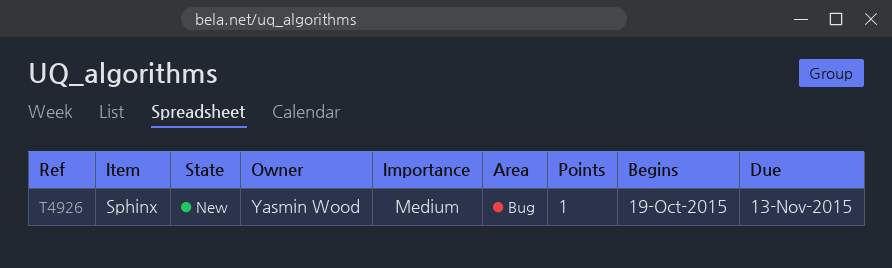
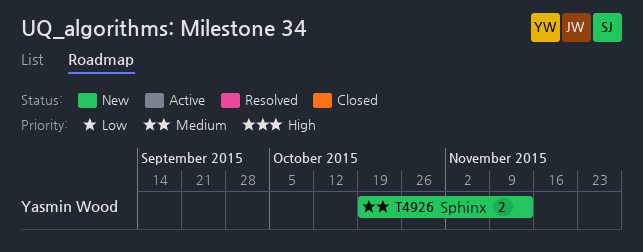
T4926, estimate: 1 -> 2

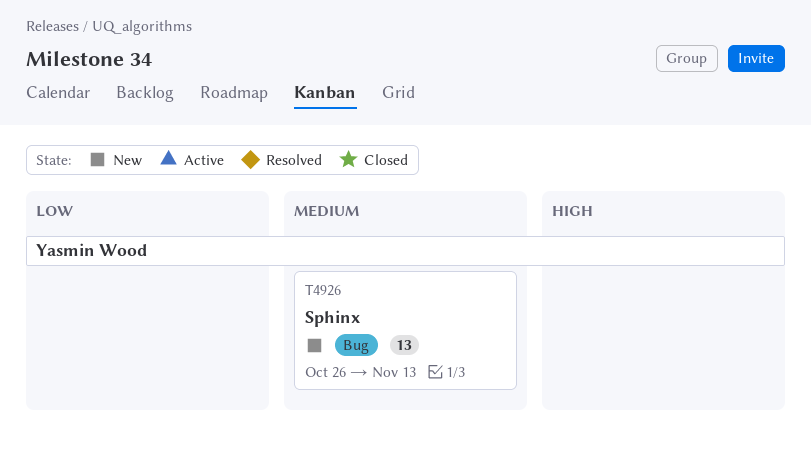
T4926, estimate: 2 -> 13
T4926, start: Oct 19 -> Oct 26

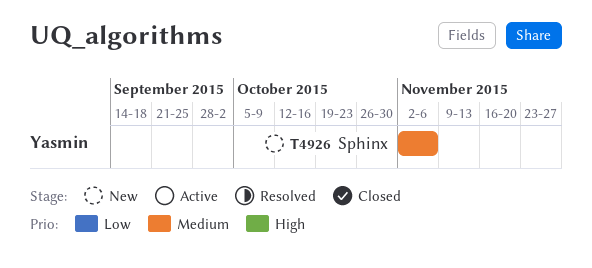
T4926, start: Oct 26 -> Nov 2
T4926, due: Nov 13 -> Nov 6

